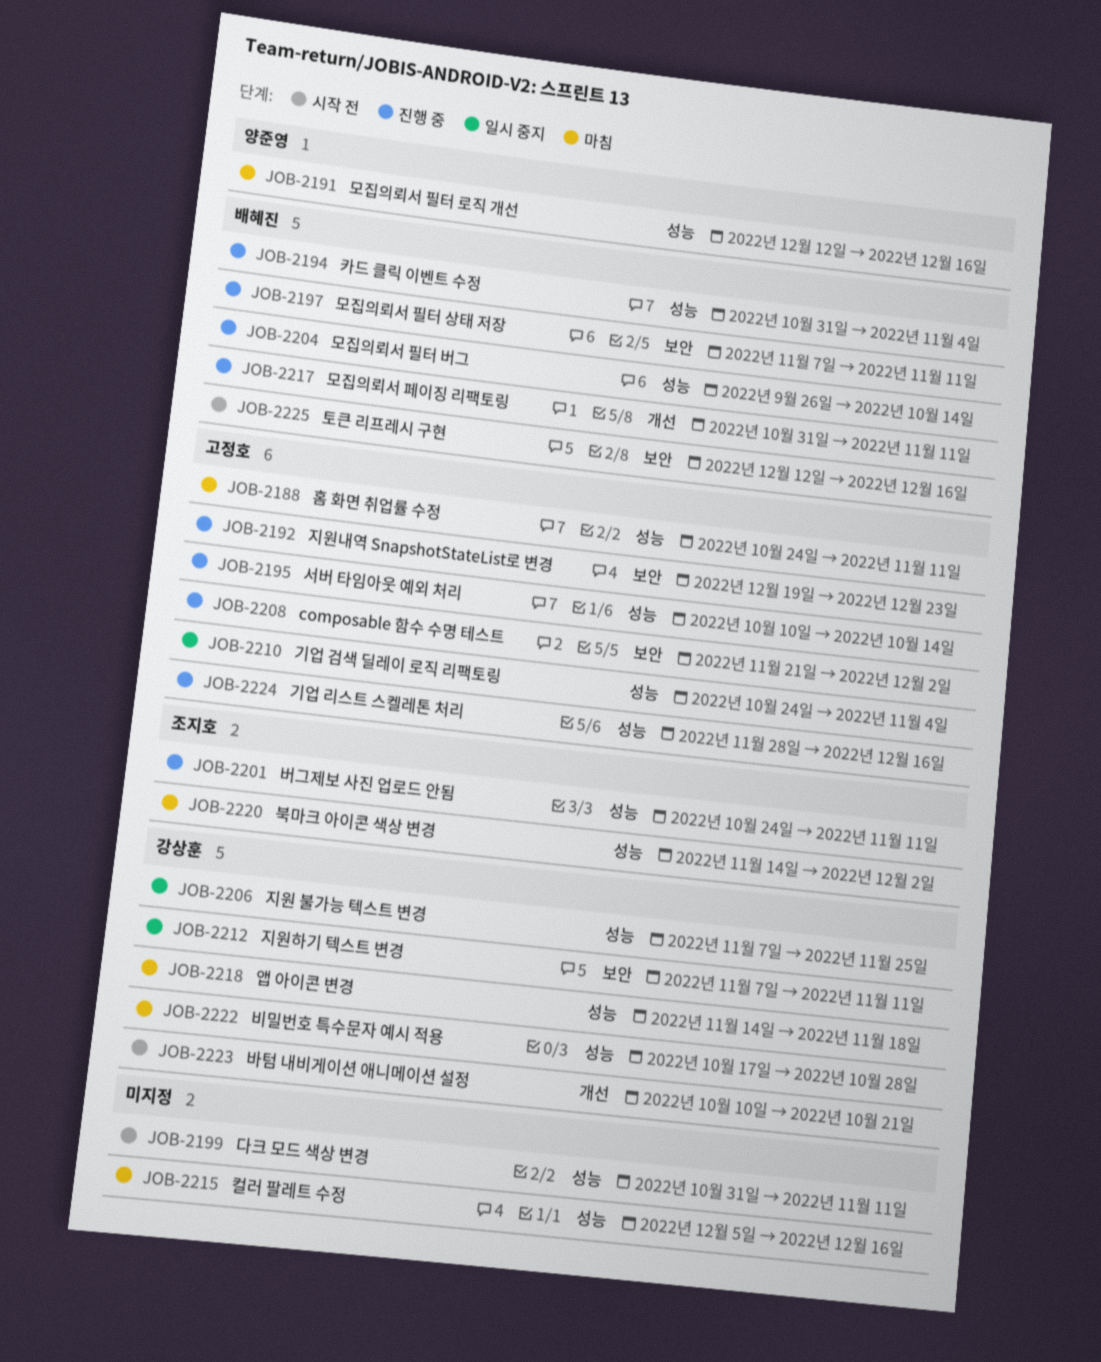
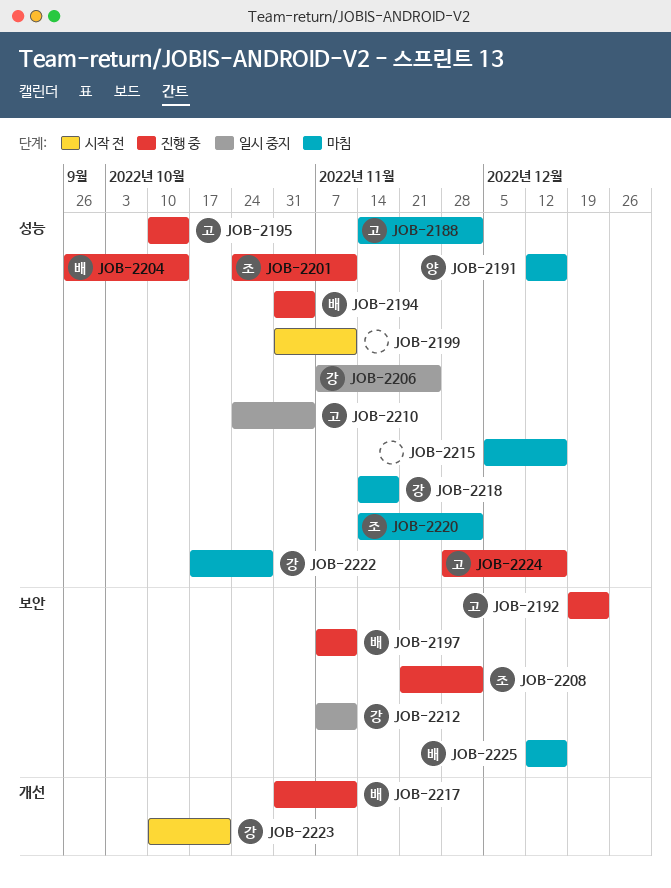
JOB-2188, start: Oct 24 -> Nov 14
JOB-2188, due: Nov 11 -> Dec 2
JOB-2208, owner: 고정호 -> 조지호
JOB-2225, status: 시작 전 -> 마침

